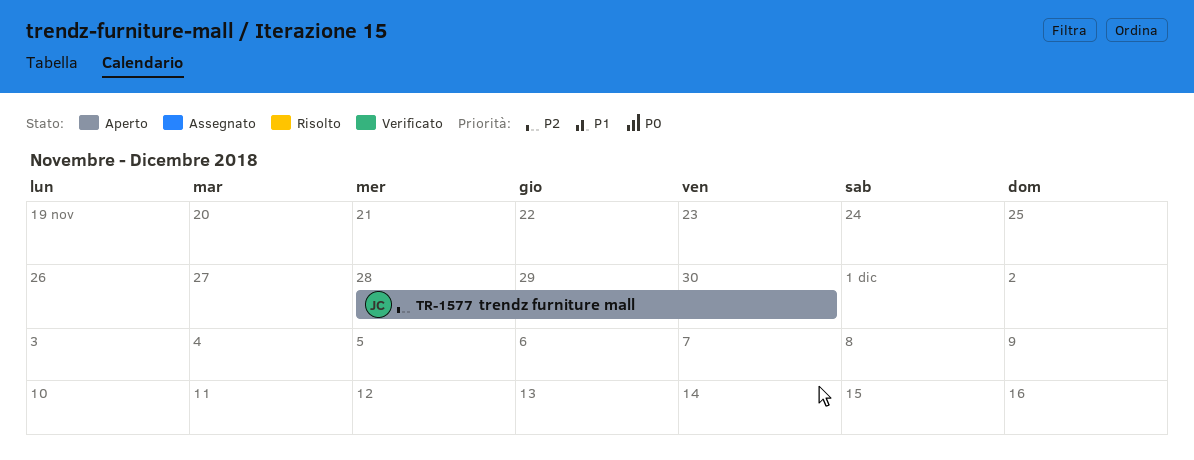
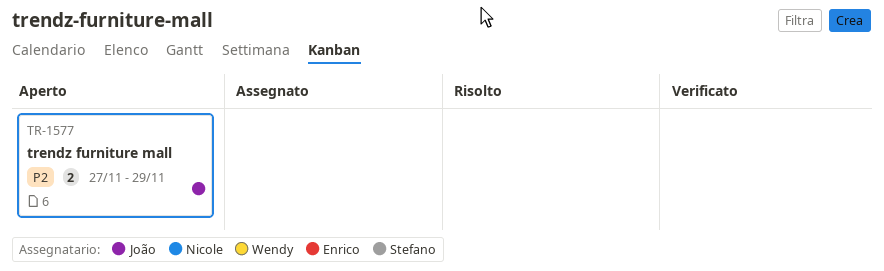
TR-1577, start: Nov 28 -> Nov 27
TR-1577, due: Nov 30 -> Nov 29

